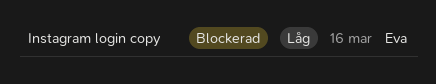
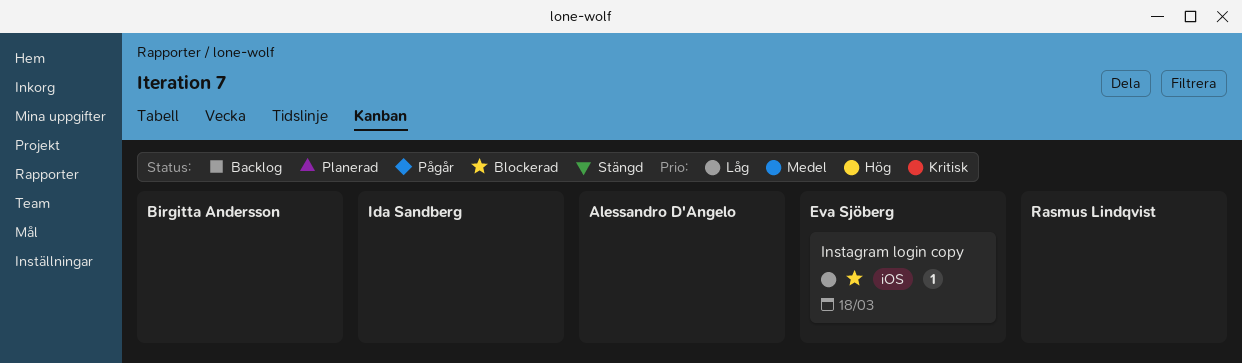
Instagram login copy, due: Mar 16 -> Mar 18

